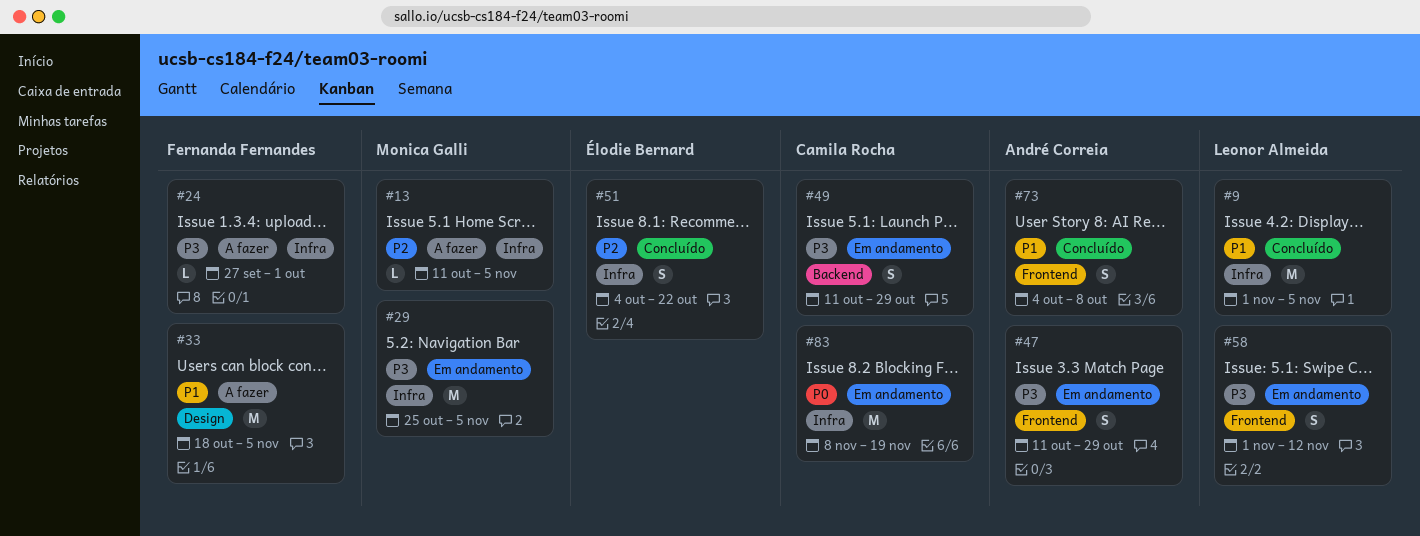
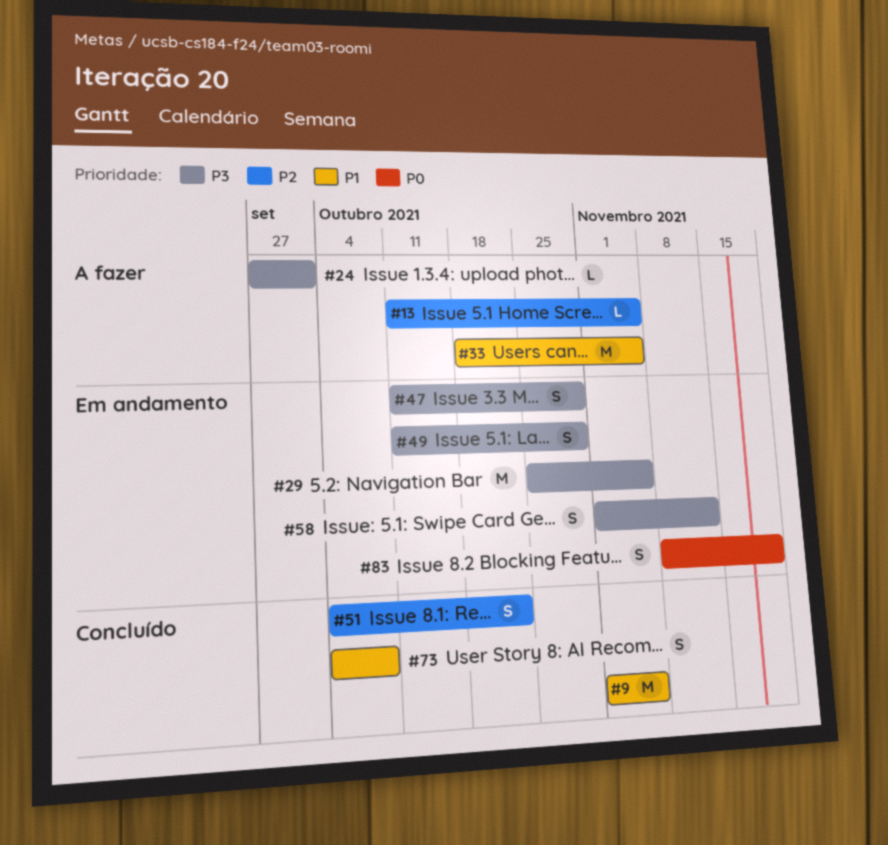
#83, estimate: M -> S

